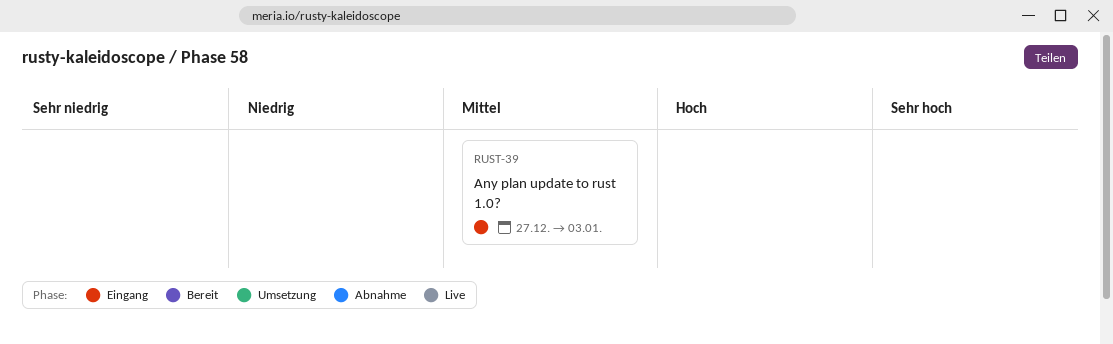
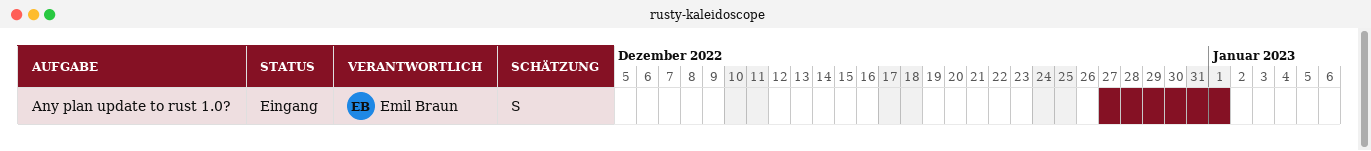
Any plan update to rust 1.0?, due: Jan 3 -> Jan 1

